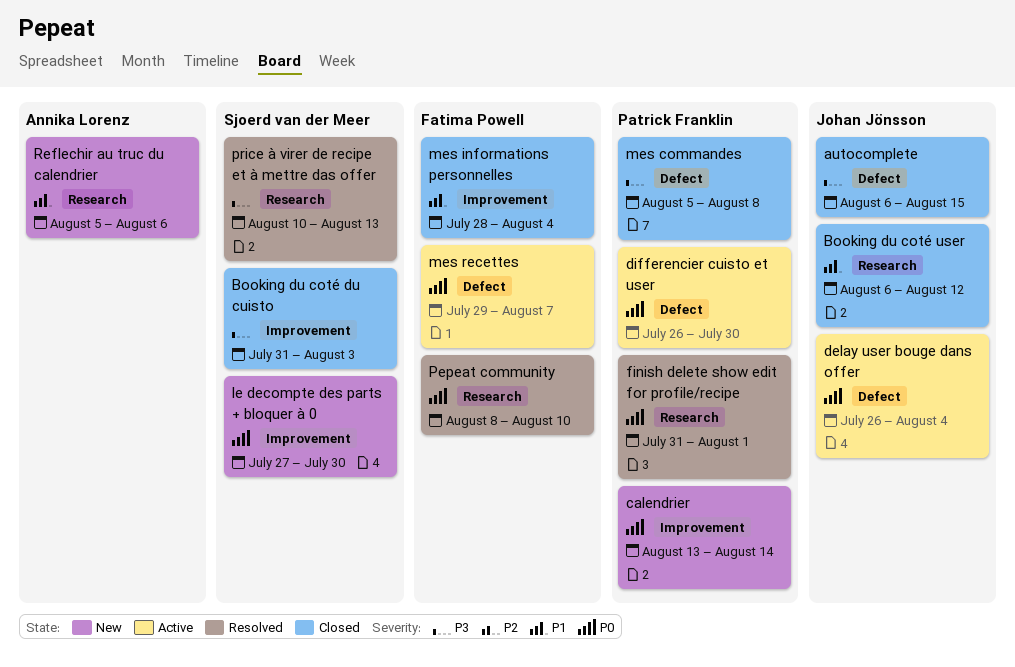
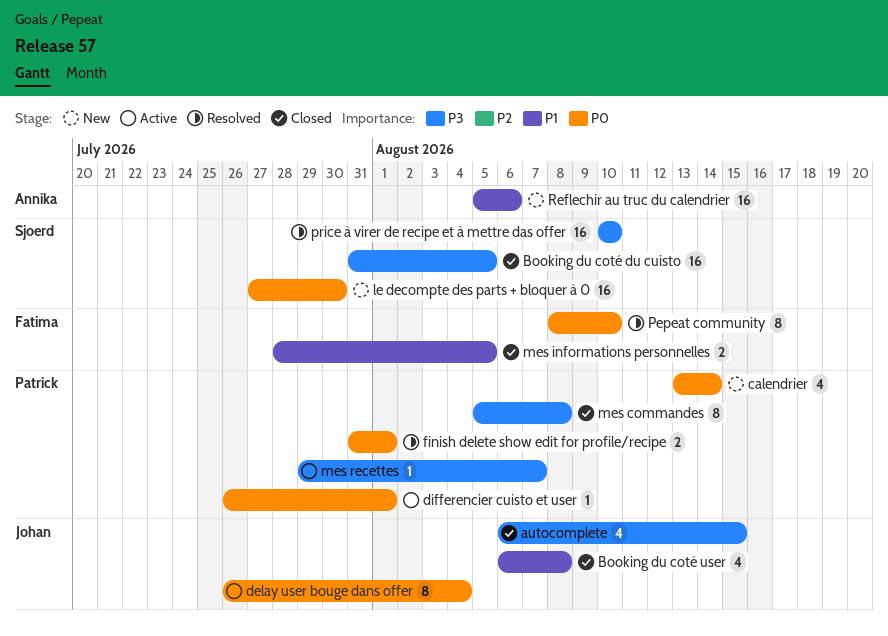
Booking du coté du cuisto, due: Aug 3 -> Aug 5
Booking du coté user, due: Aug 12 -> Aug 8
differencier cuisto et user, due: Jul 30 -> Aug 1
mes informations personnelles, due: Aug 4 -> Aug 5
mes recettes, owner: Fatima Powell -> Patrick Franklin
mes recettes, priority: P0 -> P3
price à virer de recipe et à mettre das offer, due: Aug 13 -> Aug 10

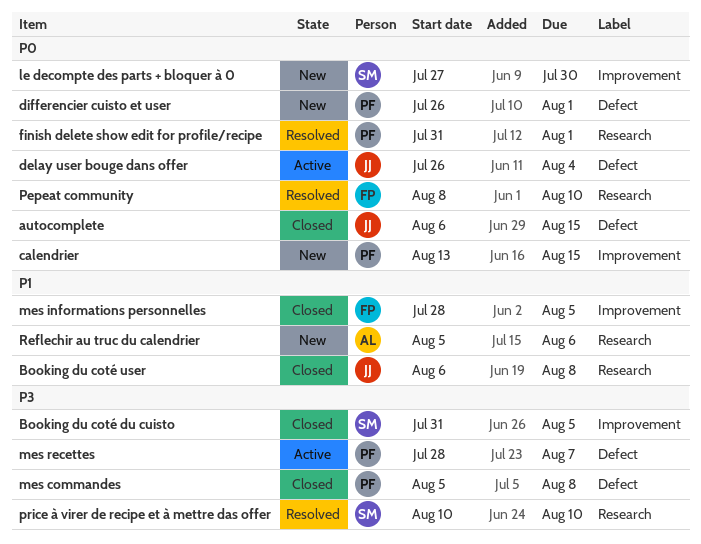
autocomplete, priority: P3 -> P0
calendrier, due: Aug 14 -> Aug 15
differencier cuisto et user, status: Active -> New
mes recettes, start: Jul 29 -> Jul 28

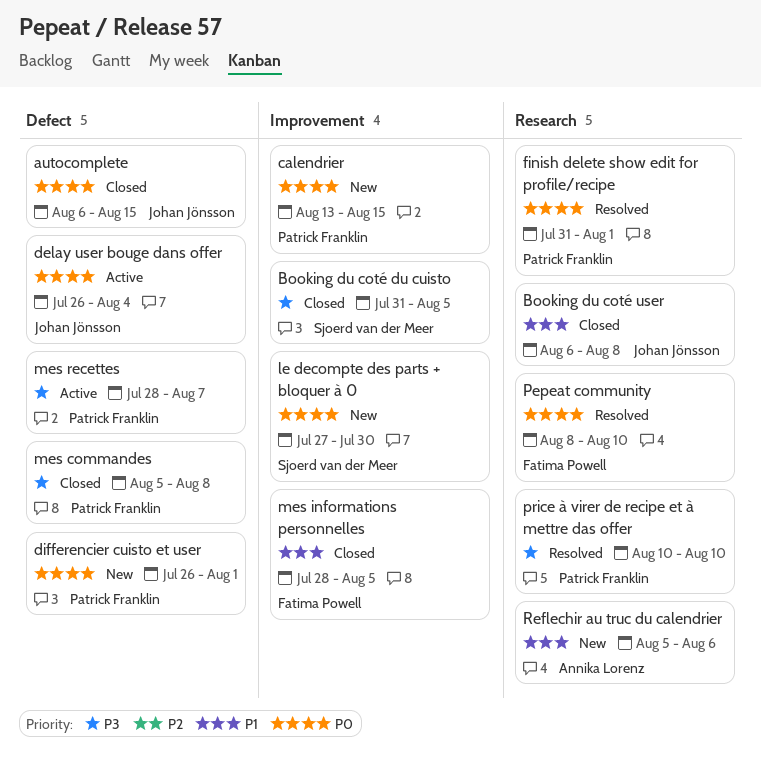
price à virer de recipe et à mettre das offer, owner: Sjoerd van der Meer -> Patrick Franklin

